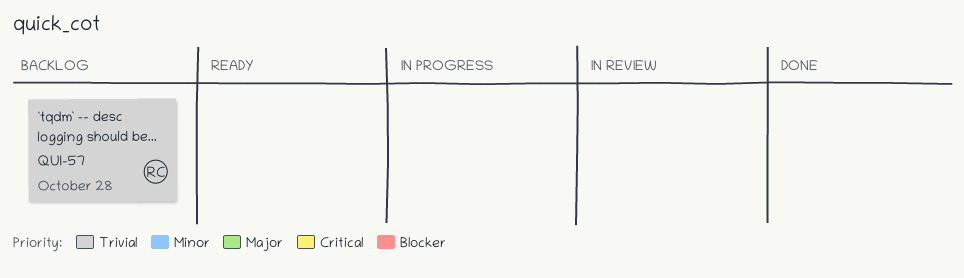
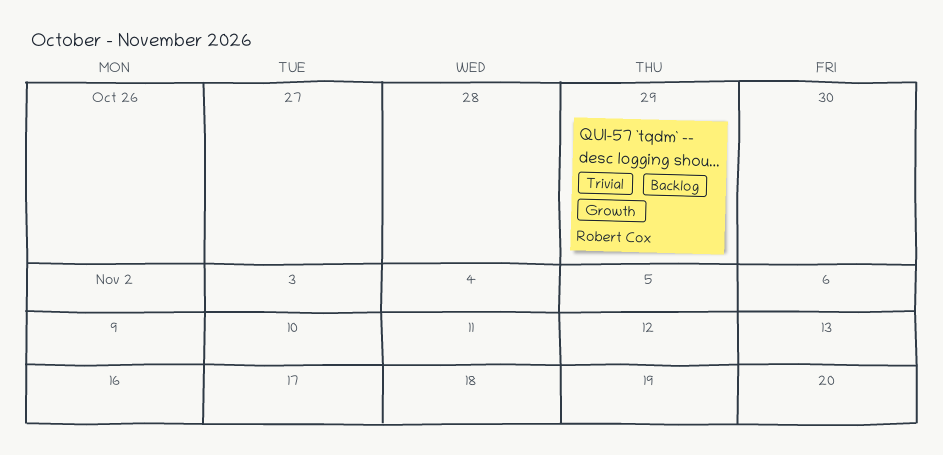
QUI-57, due: Oct 28 -> Oct 29

